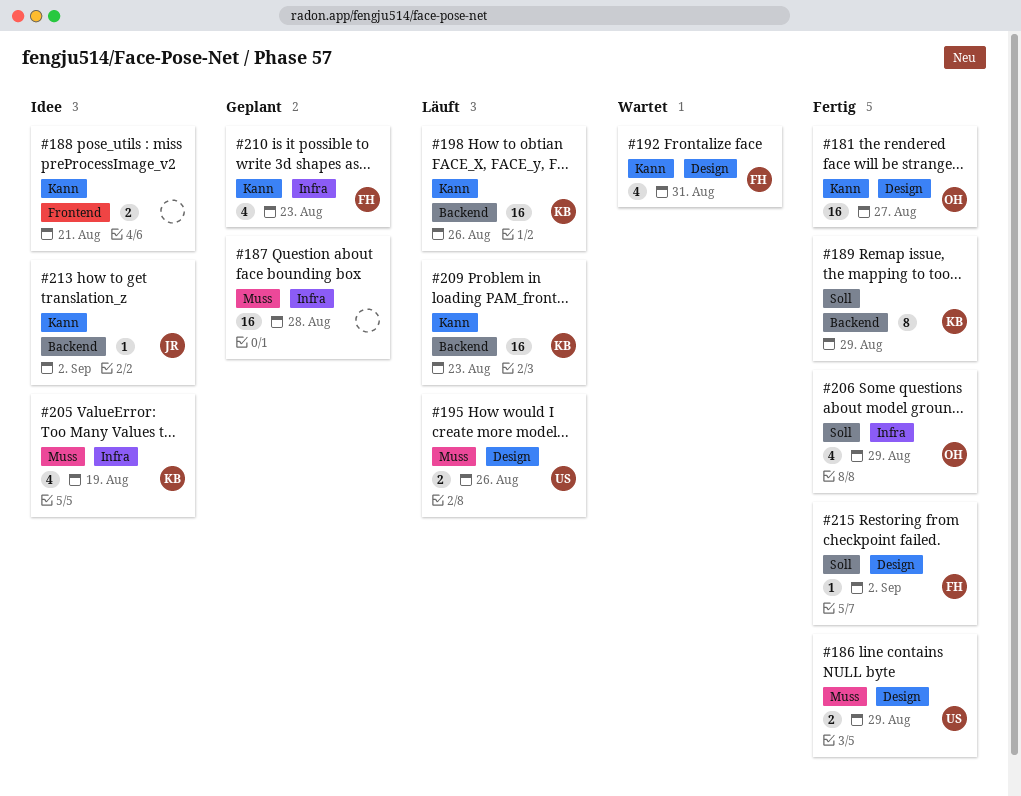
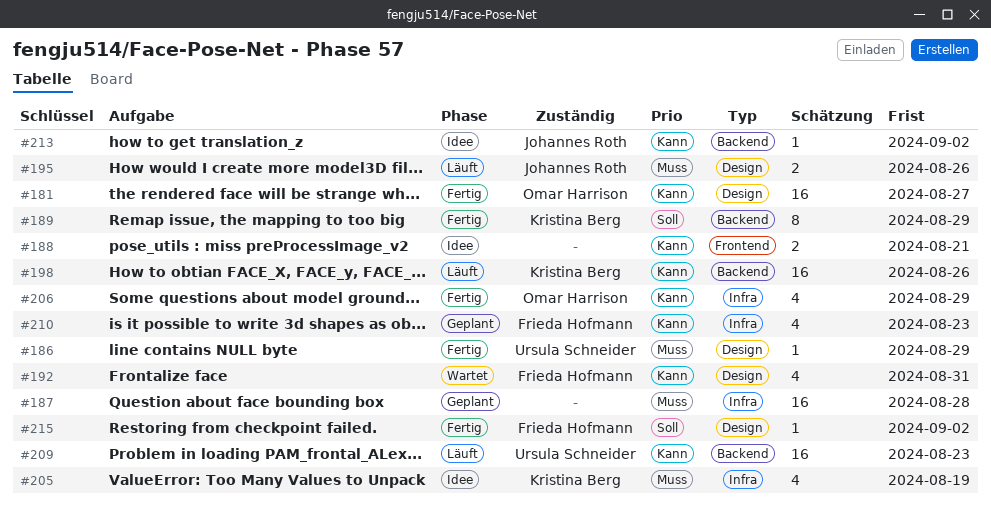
#186, estimate: 2 -> 1
#195, owner: Ursula Schneider -> Johannes Roth
#206, priority: Soll -> Kann
#209, owner: Kristina Berg -> Ursula Schneider

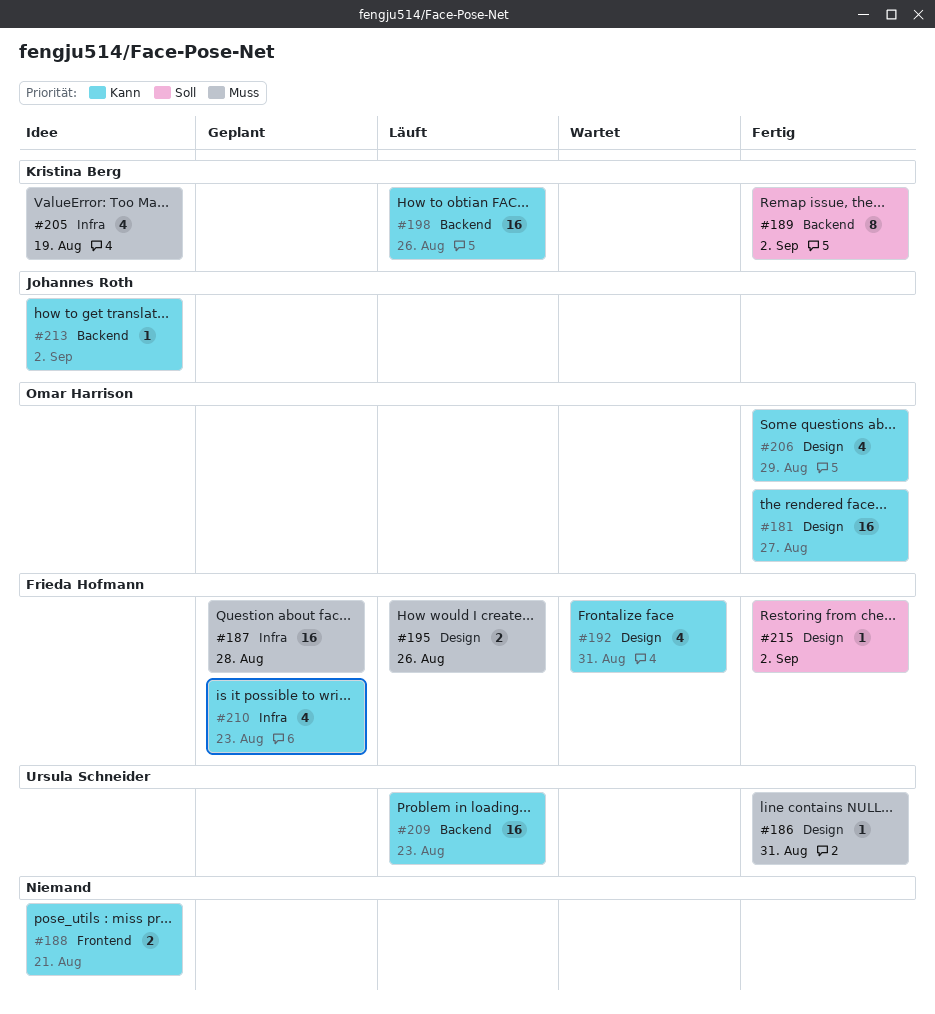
#186, due: Aug 29 -> Aug 31
#187, owner: none -> Frieda Hofmann
#189, due: Aug 29 -> Sep 2
#195, owner: Johannes Roth -> Frieda Hofmann
#206, label: Infra -> Design

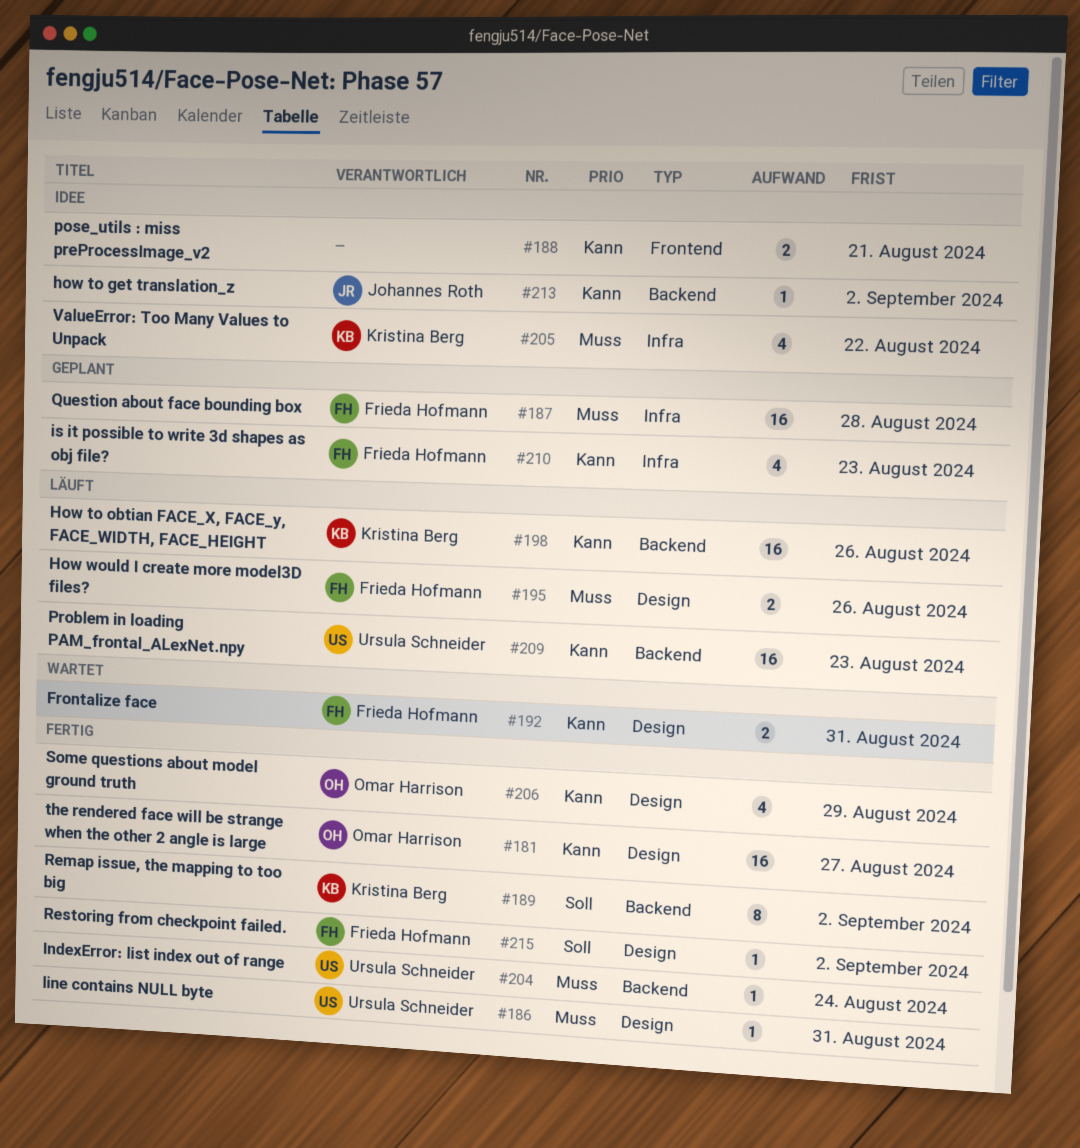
#192, estimate: 4 -> 2
#204: none -> present
#205, due: Aug 19 -> Aug 22

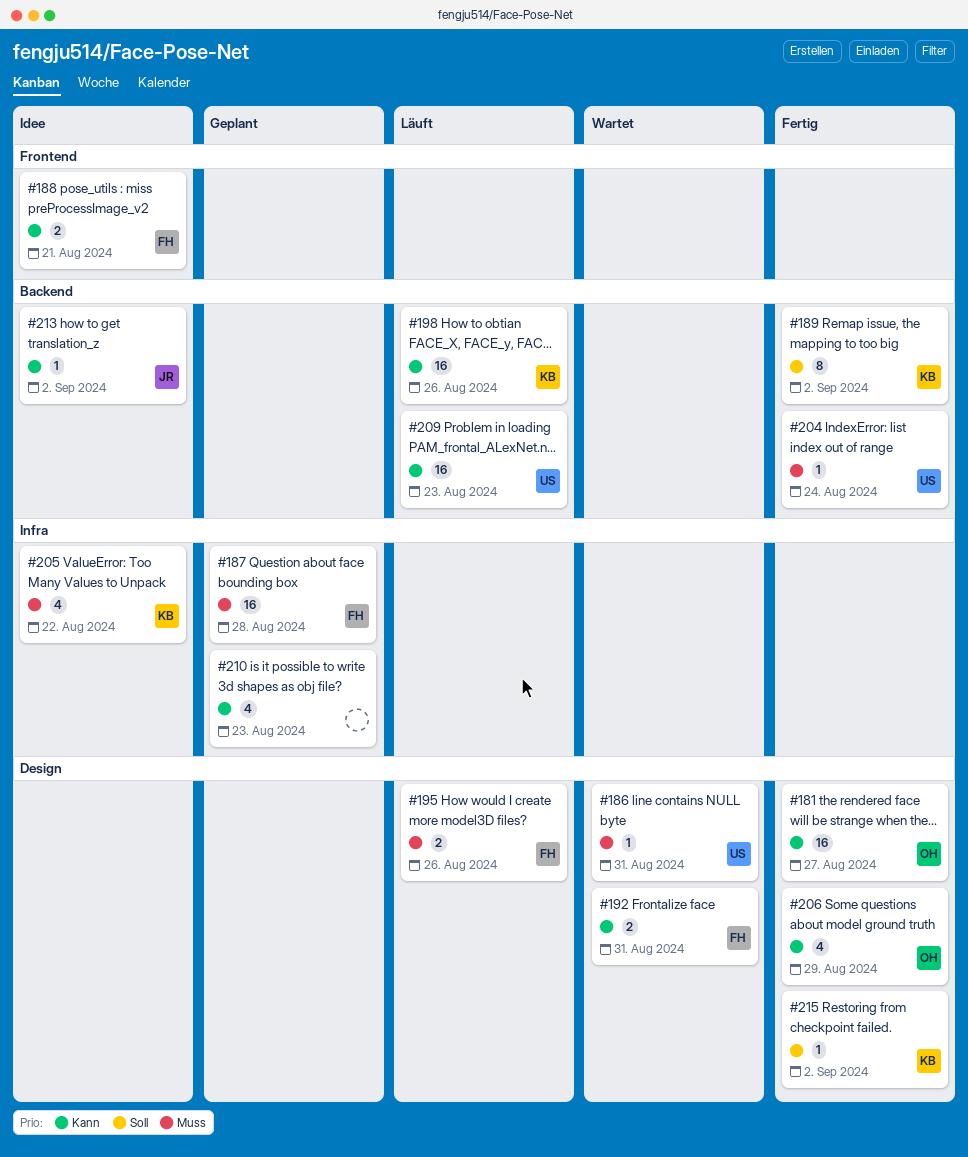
#186, status: Fertig -> Wartet
#188, owner: none -> Frieda Hofmann
#210, owner: Frieda Hofmann -> none
#215, owner: Frieda Hofmann -> Kristina Berg

